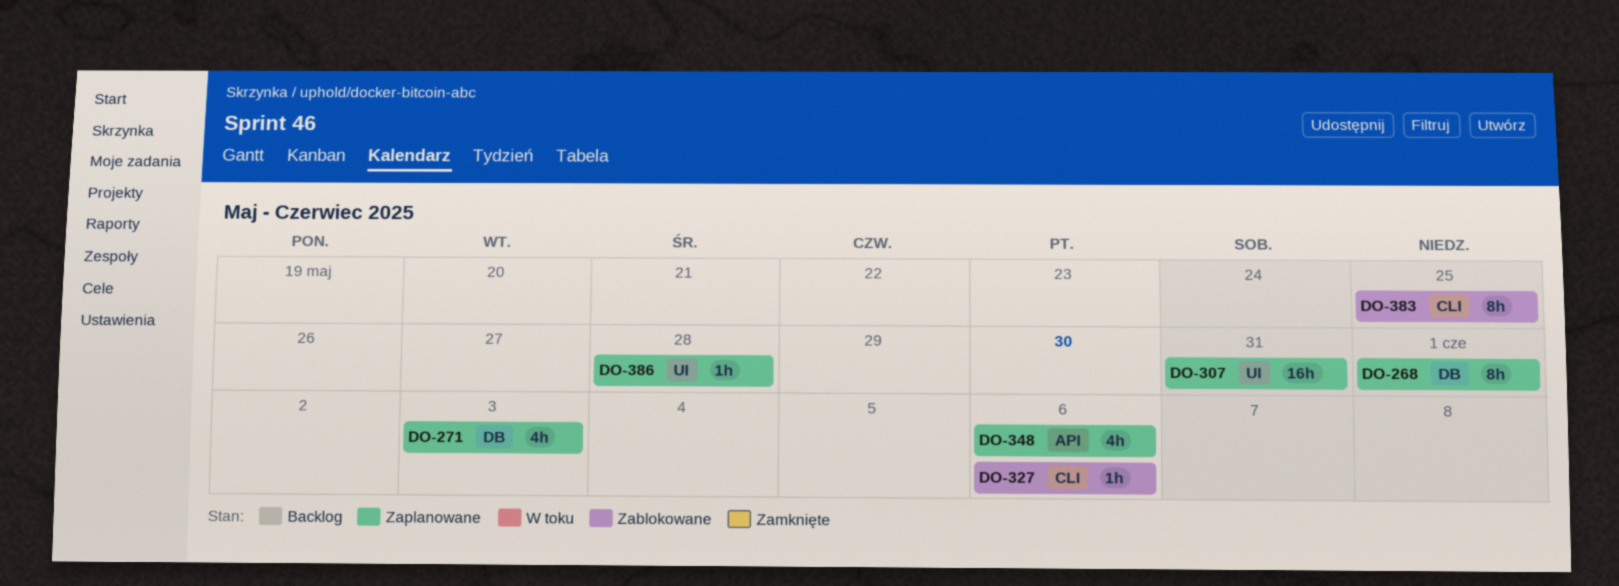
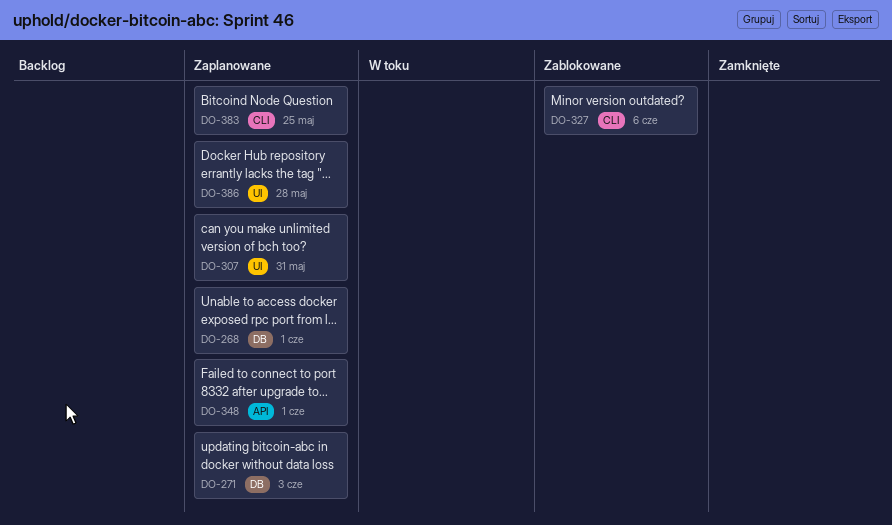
DO-348, due: Jun 6 -> Jun 1
DO-383, status: Zablokowane -> Zaplanowane

